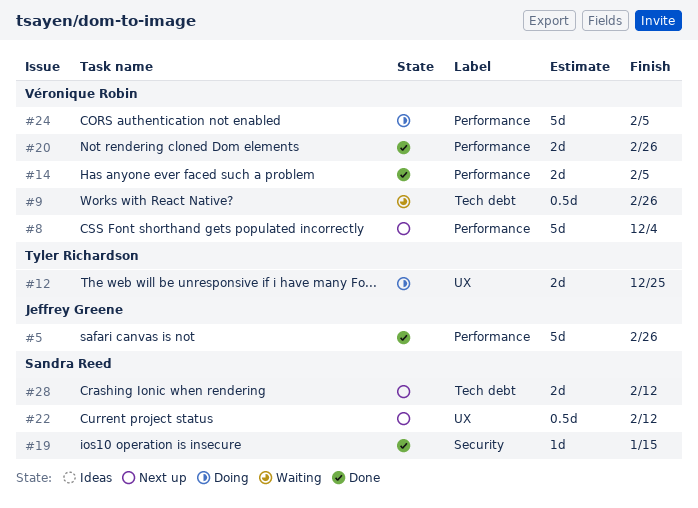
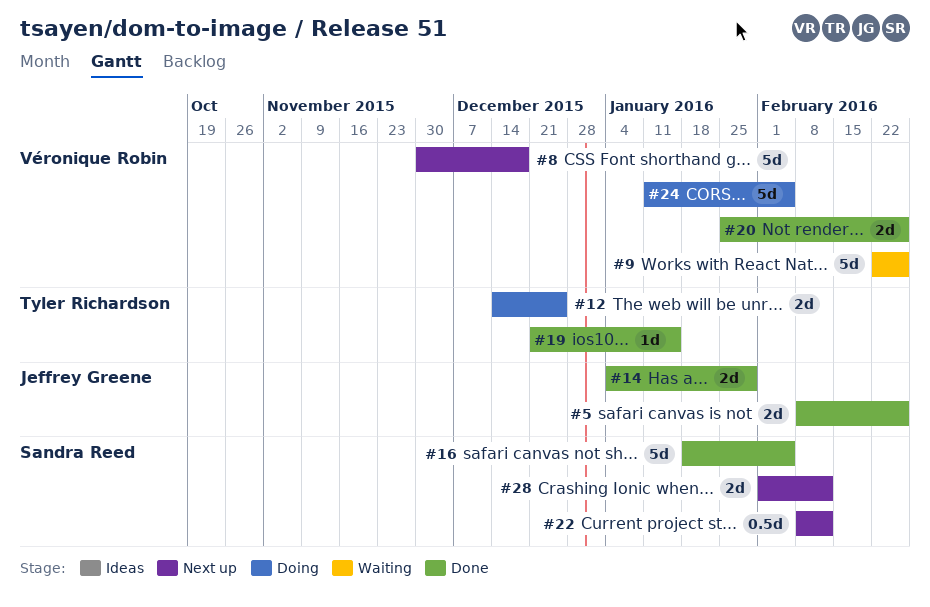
#5, estimate: 5d -> 2d
#8, due: Dec 4 -> Dec 18
#9, estimate: 0.5d -> 5d
#14, owner: Véronique Robin -> Jeffrey Greene
#14, due: Feb 5 -> Jan 29
#16: none -> present
#19, owner: Sandra Reed -> Tyler Richardson

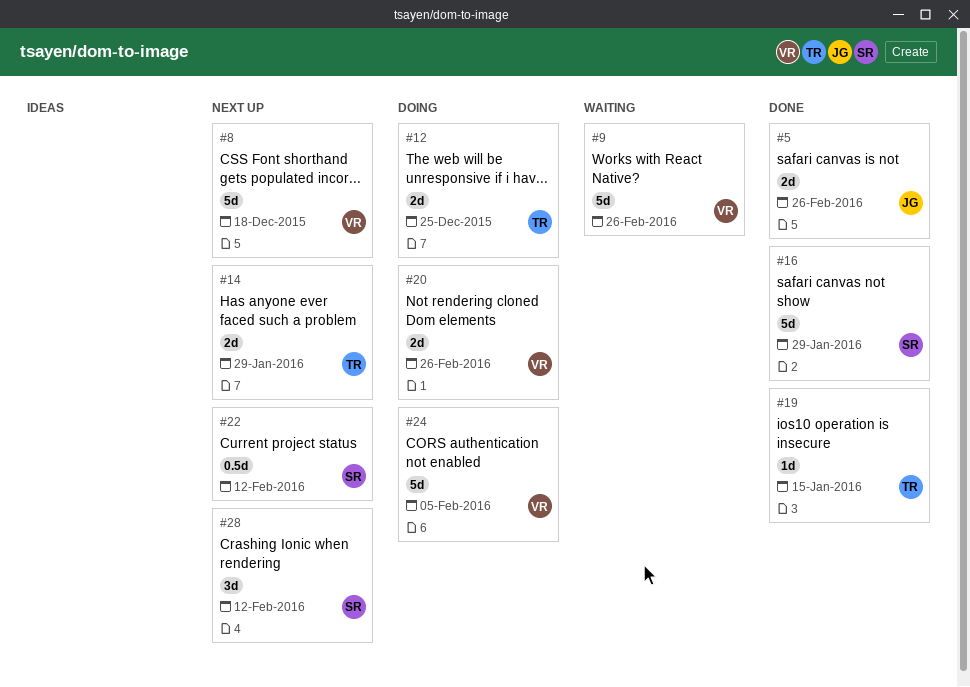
#14, status: Done -> Next up
#14, owner: Jeffrey Greene -> Tyler Richardson
#16, due: Feb 5 -> Jan 29
#20, status: Done -> Doing
#28, estimate: 2d -> 3d

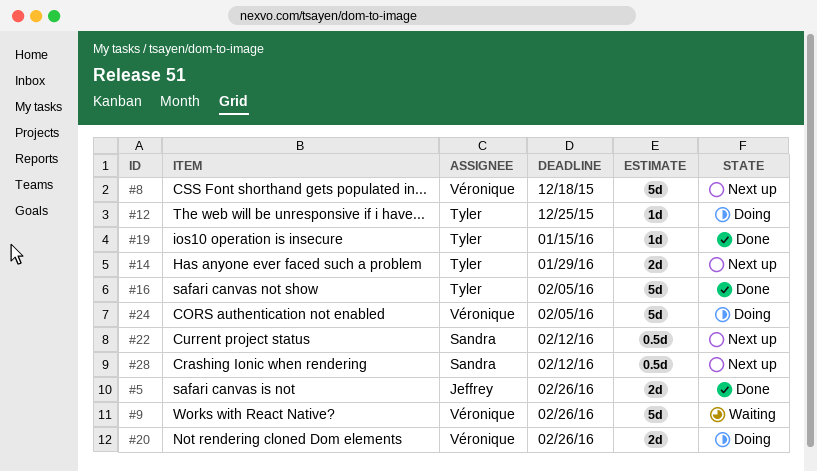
#12, estimate: 2d -> 1d
#16, owner: Sandra -> Tyler
#16, due: Jan 29 -> Feb 5
#28, estimate: 3d -> 0.5d

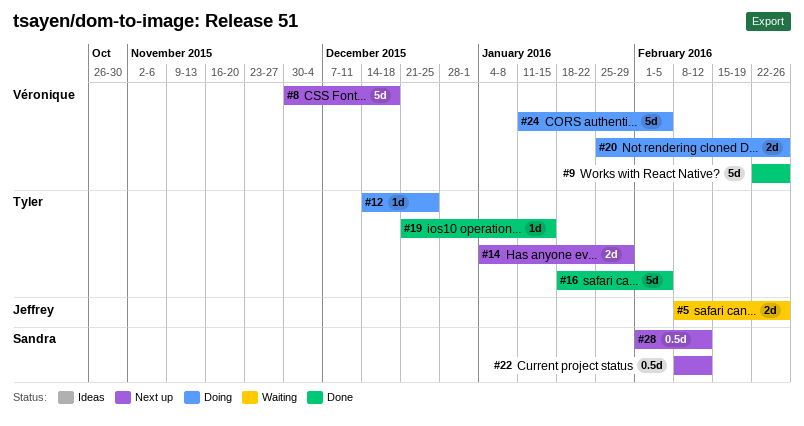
#5, status: Done -> Waiting
#9, status: Waiting -> Done

